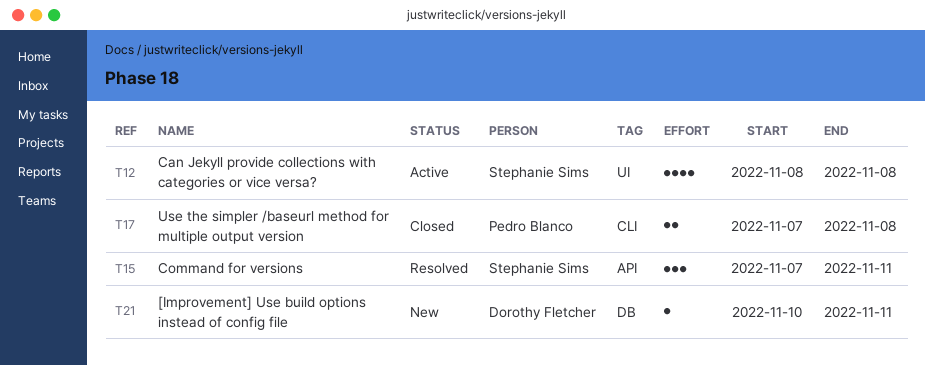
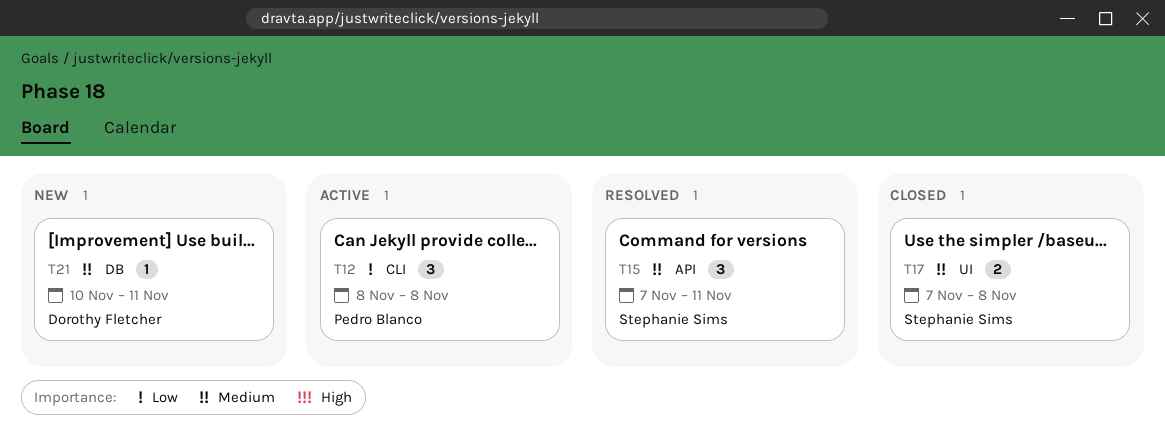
T12, owner: Stephanie Sims -> Pedro Blanco
T12, label: UI -> CLI
T12, estimate: 4 -> 3
T17, owner: Pedro Blanco -> Stephanie Sims
T17, label: CLI -> UI

